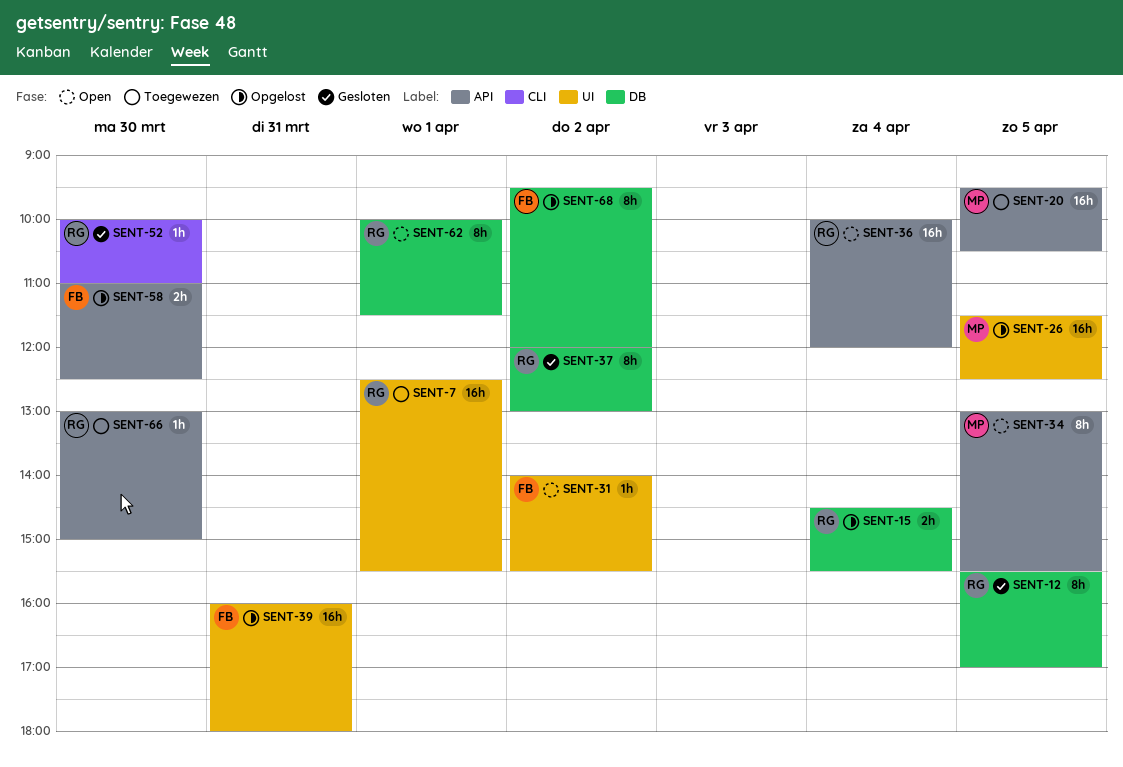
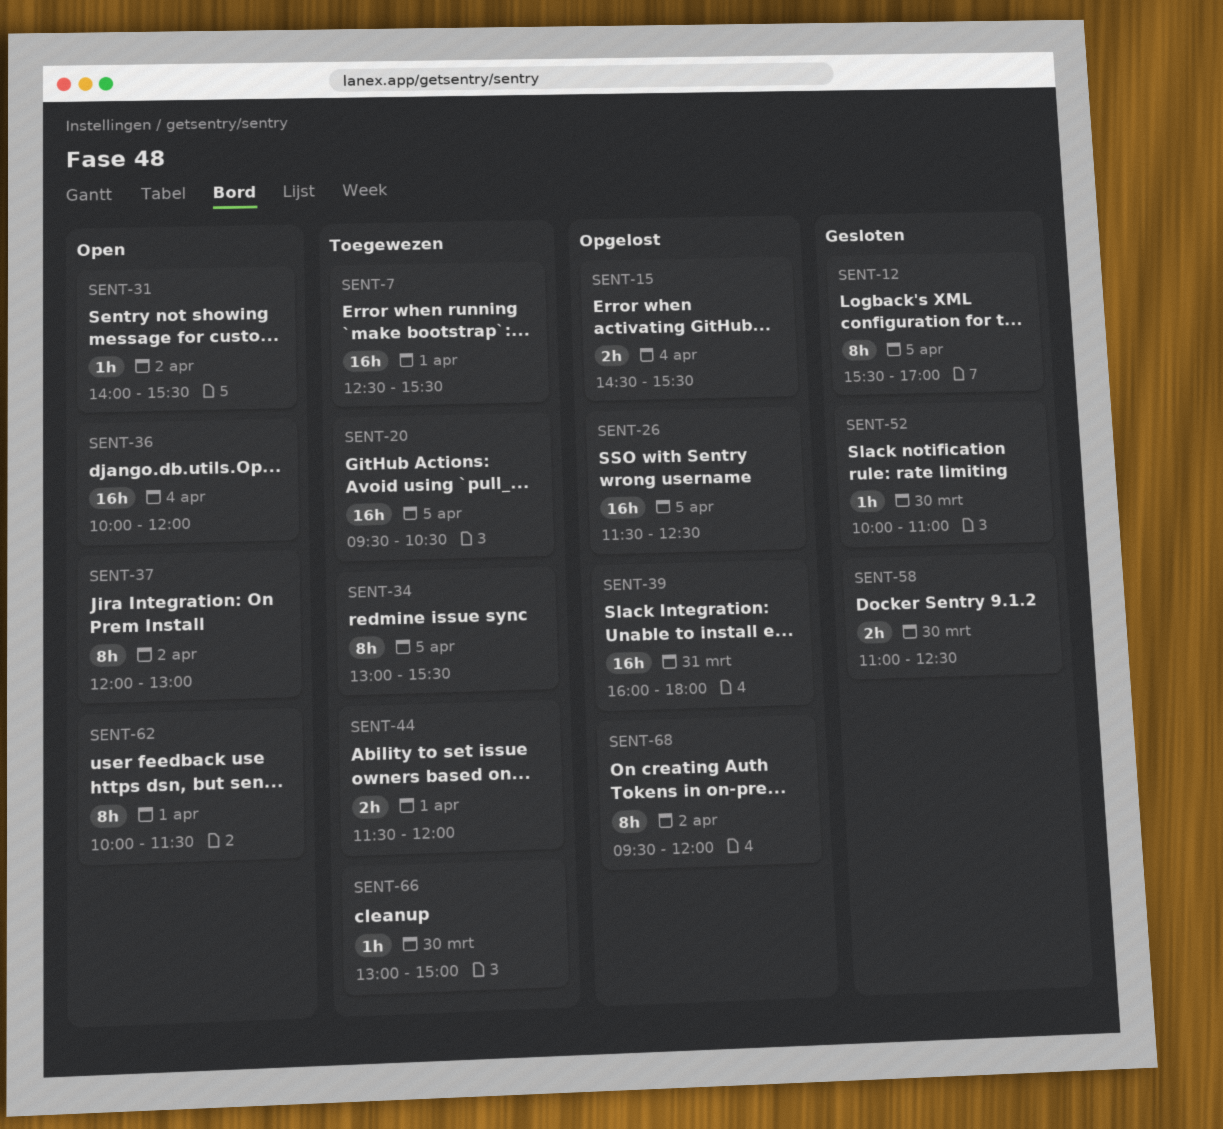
SENT-34, status: Open -> Toegewezen
SENT-37, status: Gesloten -> Open
SENT-44: none -> present
SENT-58, status: Opgelost -> Gesloten

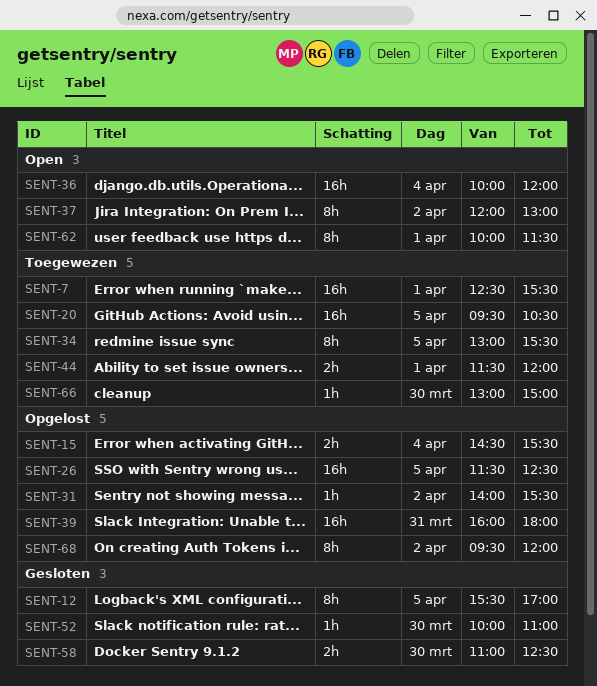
SENT-31, status: Open -> Opgelost

